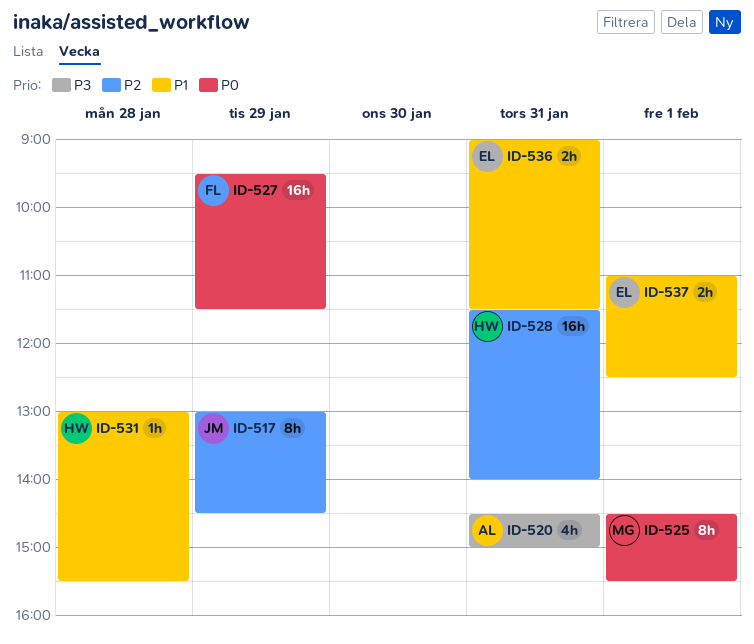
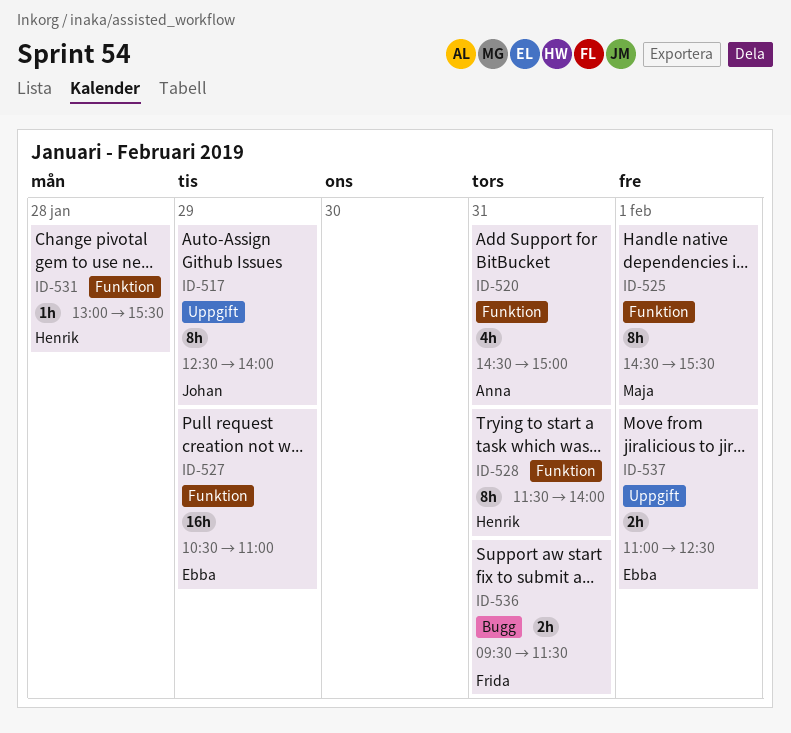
ID-517, begins: 13:00 -> 12:30
ID-517, ends: 14:30 -> 14:00
ID-527, owner: Frida -> Ebba
ID-527, begins: 09:30 -> 10:30
ID-527, ends: 11:30 -> 11:00
ID-528, estimate: 16h -> 8h
ID-536, owner: Ebba -> Frida
ID-536, begins: 09:00 -> 09:30

